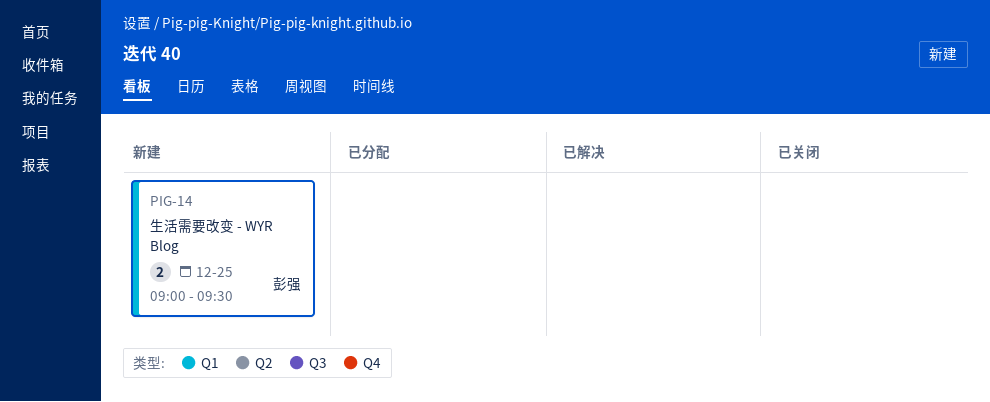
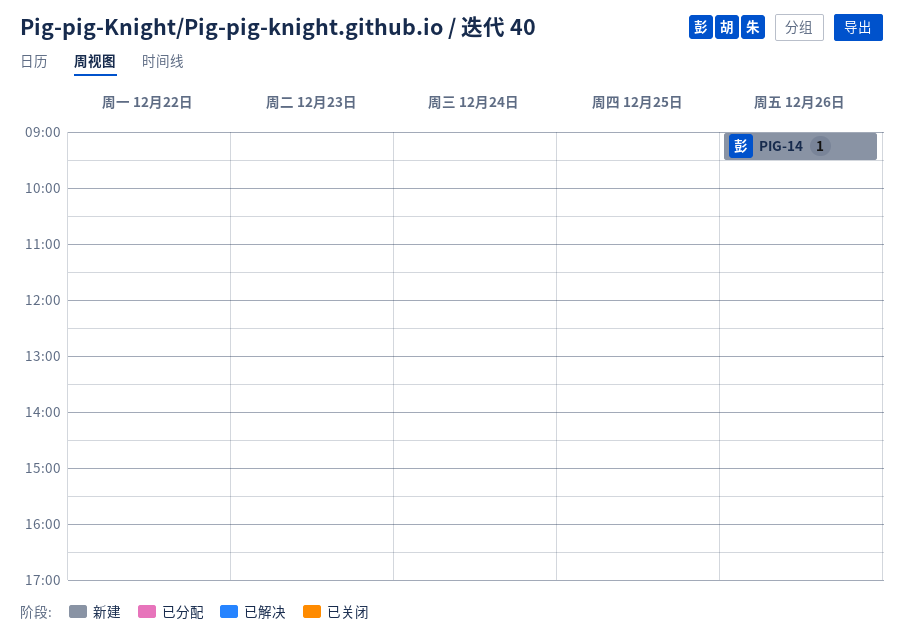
PIG-14, estimate: 2 -> 1
PIG-14, day: Dec 25 -> Dec 26

